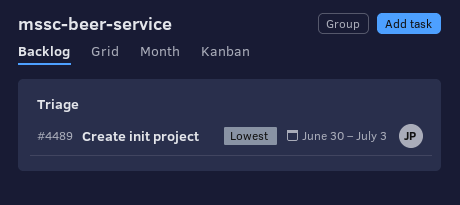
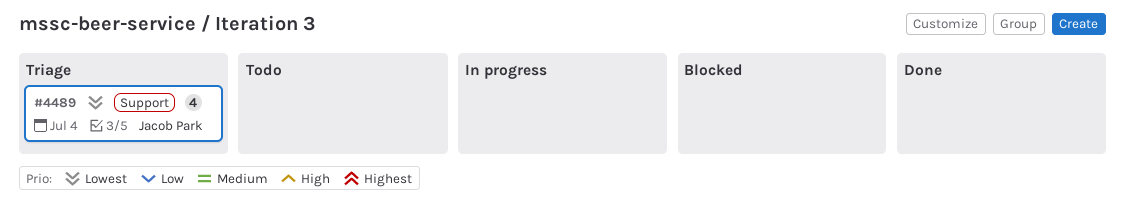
#4489, due: Jul 3 -> Jul 4

